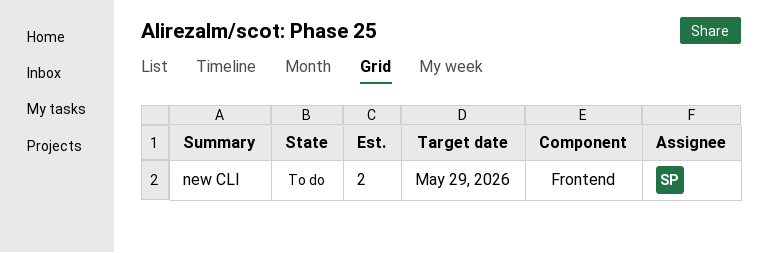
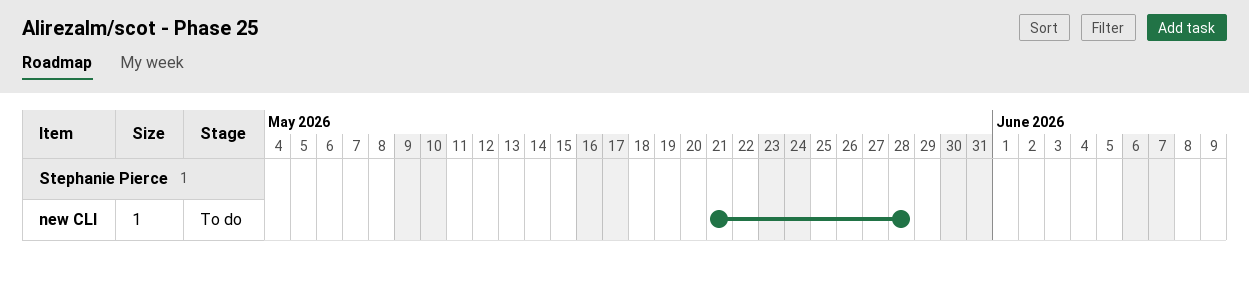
new CLI, estimate: 2 -> 1
new CLI, due: May 29 -> May 28

